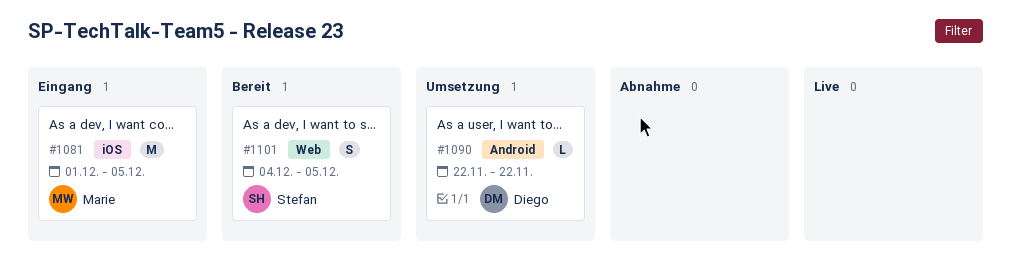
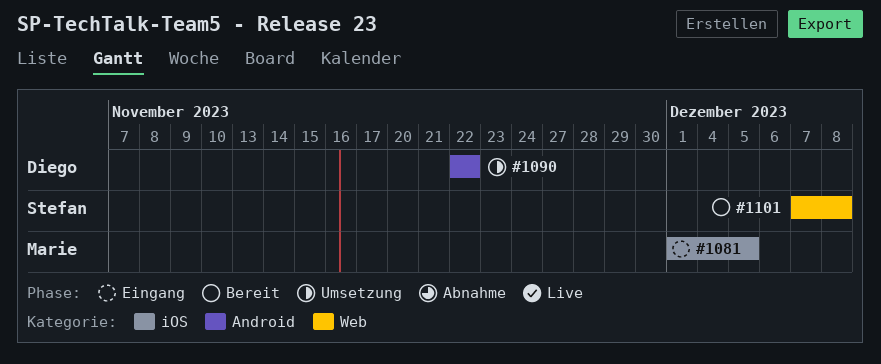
#1101, start: Dec 4 -> Dec 7
#1101, due: Dec 5 -> Dec 8

